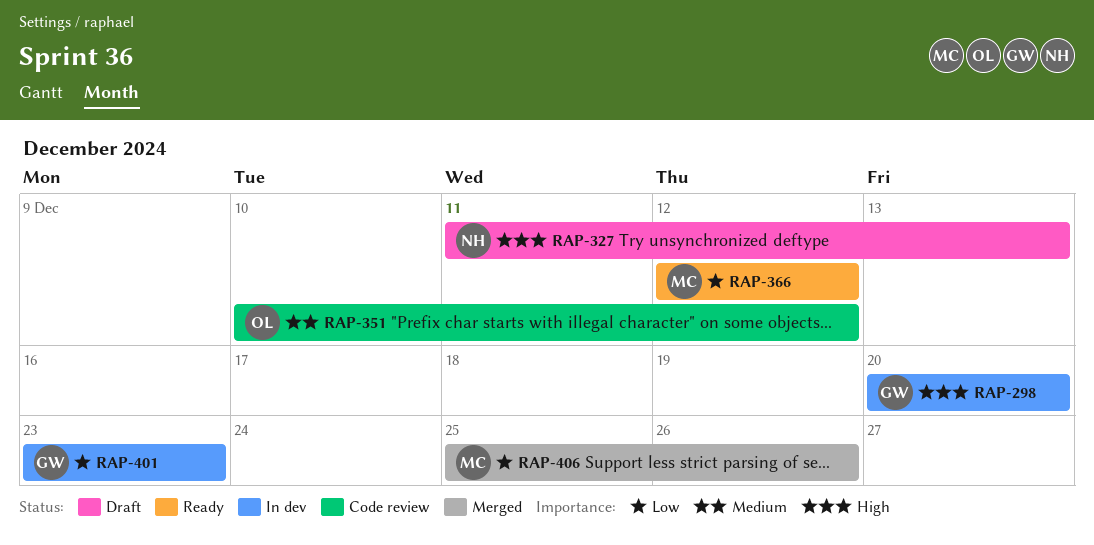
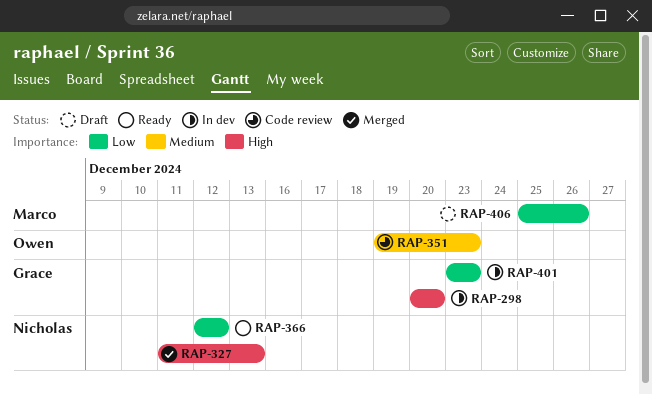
RAP-327, status: Draft -> Merged
RAP-351, start: Dec 10 -> Dec 19
RAP-351, due: Dec 12 -> Dec 23
RAP-366, owner: Marco -> Nicholas
RAP-406, status: Merged -> Draft

